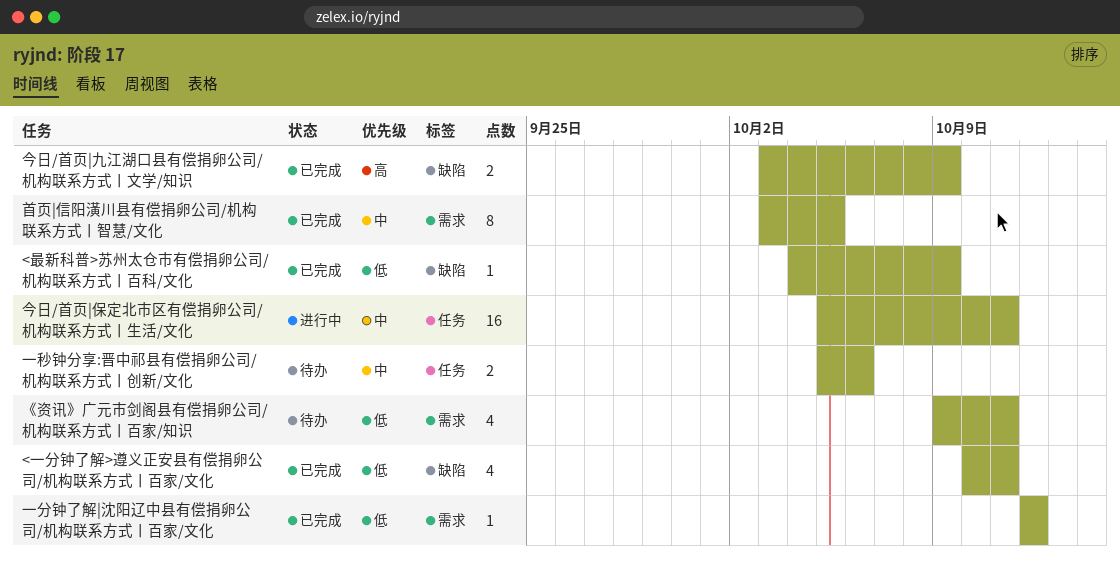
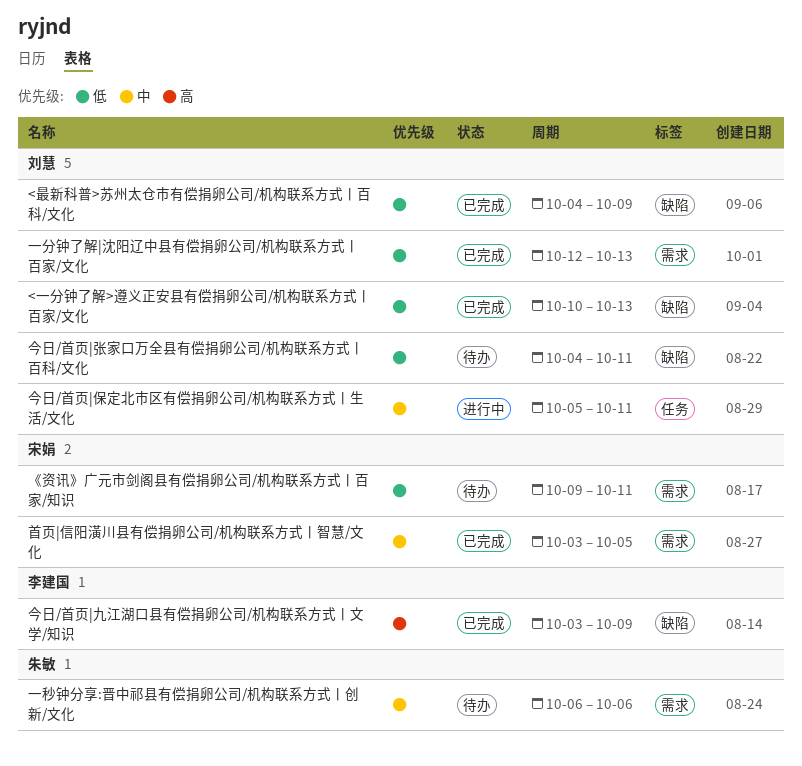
<一分钟了解>遵义正安县有偿捐卵公司/机构联系方式丨百家/文化, due: Oct 11 -> Oct 13
一分钟了解|沈阳辽中县有偿捐卵公司/机构联系方式丨百家/文化, due: Oct 12 -> Oct 13
一秒钟分享:晋中祁县有偿捐卵公司/机构联系方式丨创新/文化, label: 任务 -> 需求
一秒钟分享:晋中祁县有偿捐卵公司/机构联系方式丨创新/文化, start: Oct 5 -> Oct 6
今日/首页|张家口万全县有偿捐卵公司/机构联系方式丨百科/文化: none -> present

